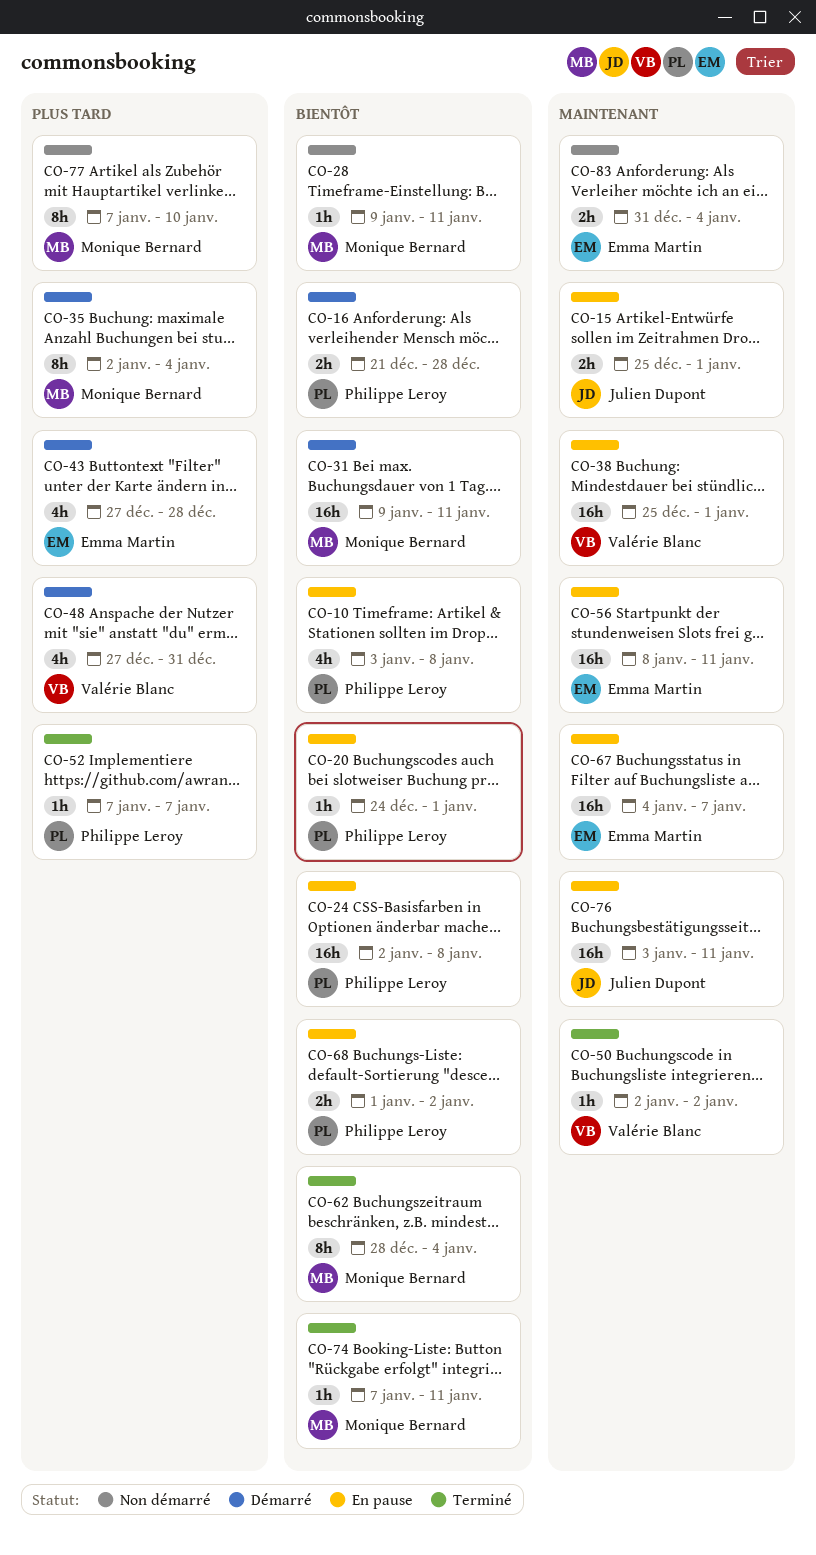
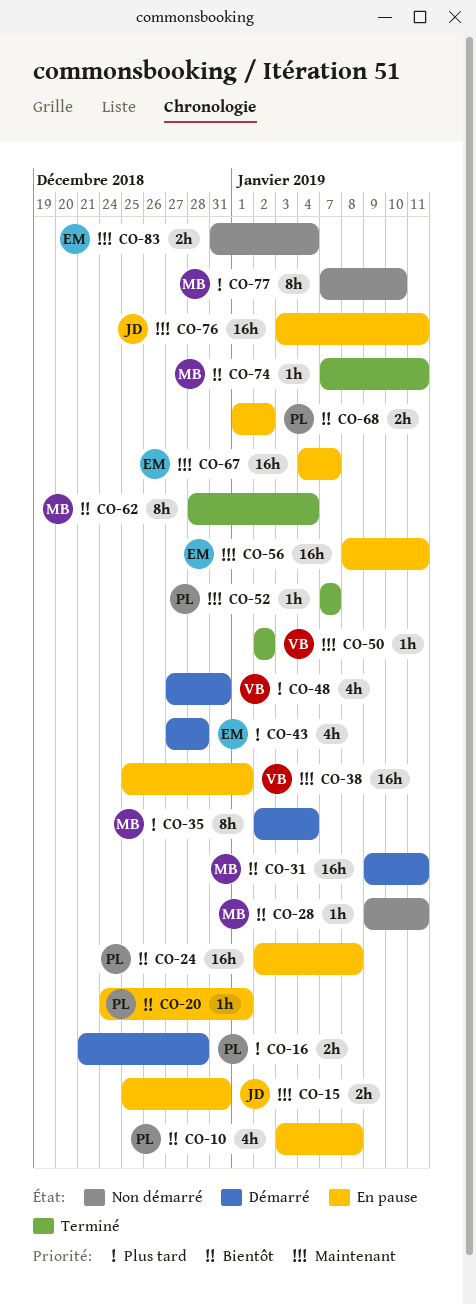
CO-15, due: Jan 1 -> Dec 31
CO-16, priority: Bientôt -> Plus tard
CO-52, priority: Plus tard -> Maintenant

